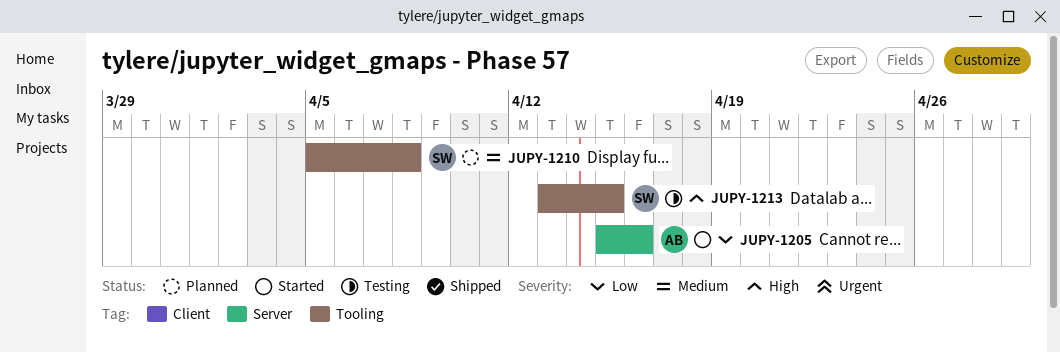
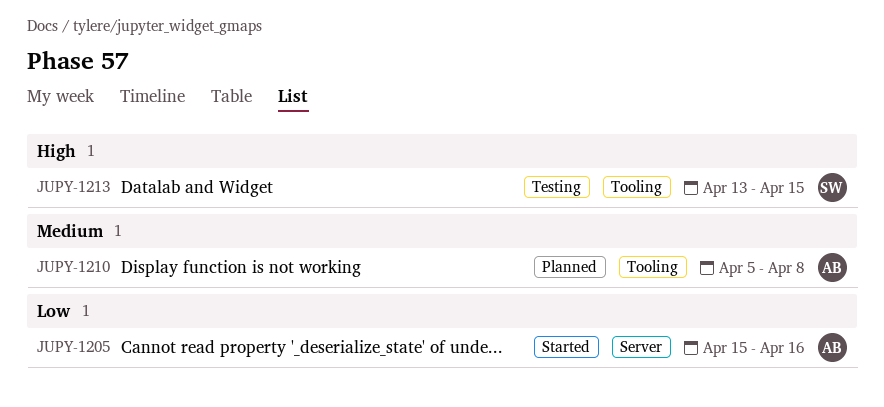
JUPY-1210, owner: SW -> AB

